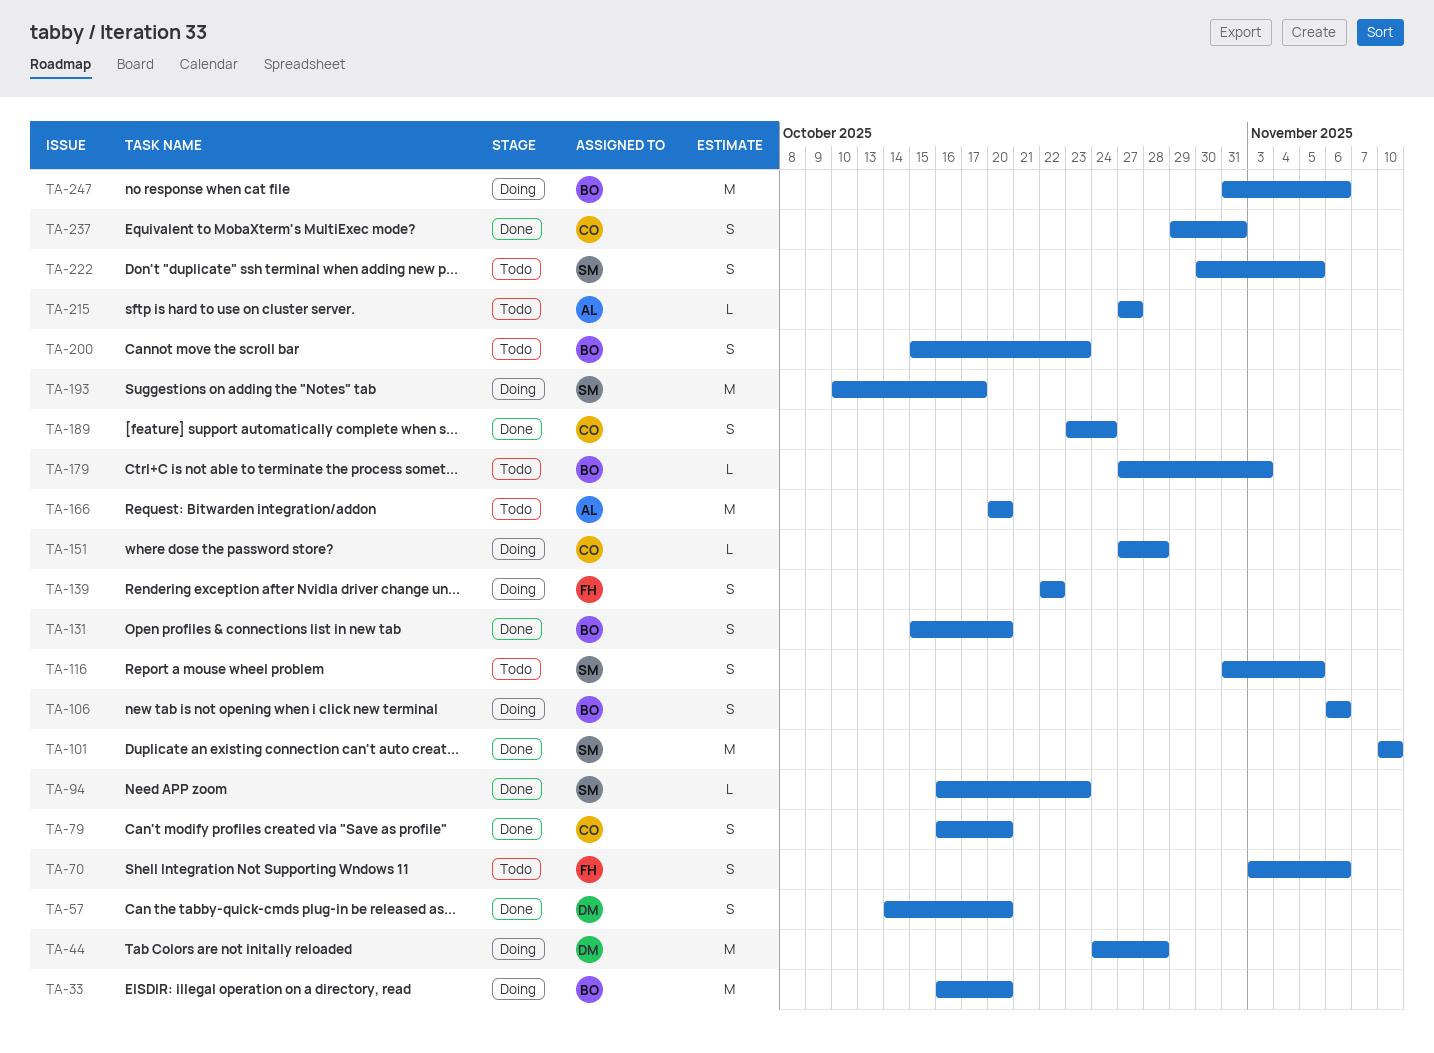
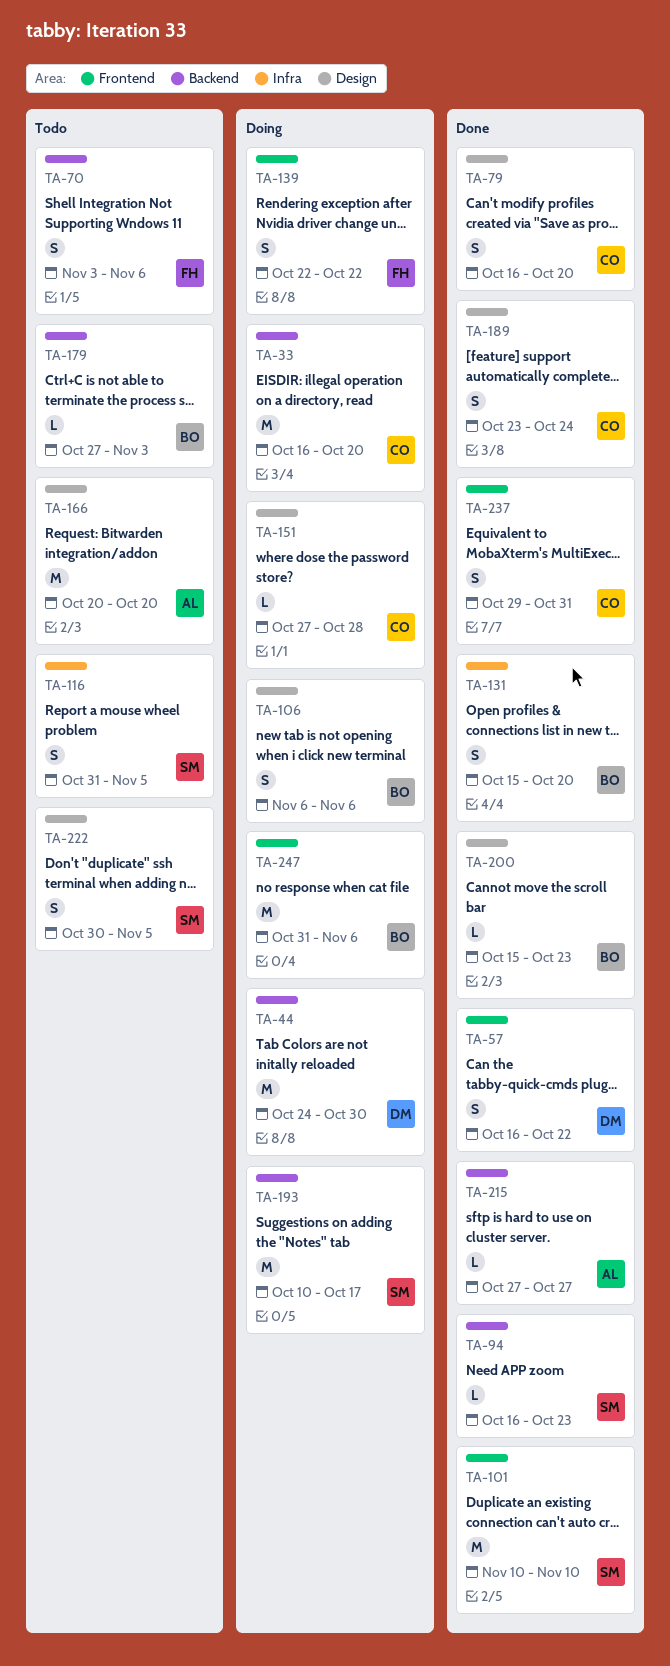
TA-33, owner: BO -> CO
TA-44, due: Oct 28 -> Oct 30
TA-57, start: Oct 14 -> Oct 16
TA-57, due: Oct 20 -> Oct 22
TA-200, status: Todo -> Done
TA-200, estimate: S -> L
TA-215, status: Todo -> Done

